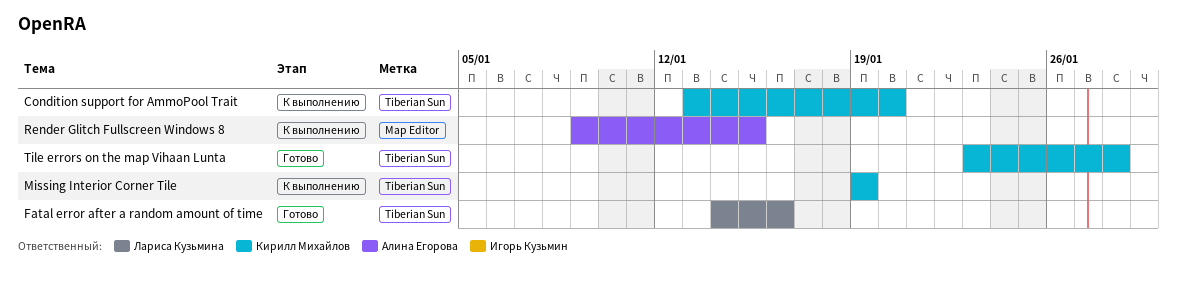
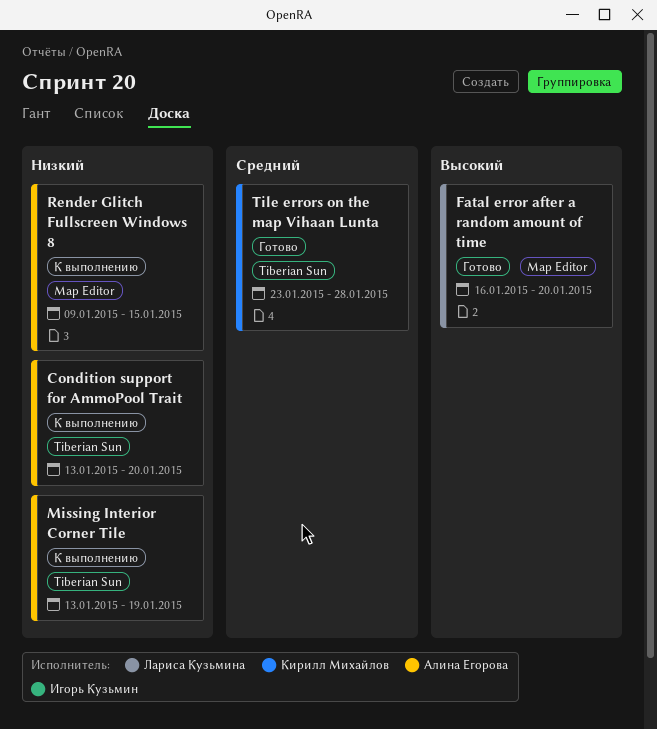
Condition support for AmmoPool Trait, owner: Кирилл Михайлов -> Алина Егорова
Fatal error after a random amount of time, label: Tiberian Sun -> Map Editor
Fatal error after a random amount of time, start: Jan 14 -> Jan 16
Fatal error after a random amount of time, due: Jan 16 -> Jan 20
Missing Interior Corner Tile, owner: Кирилл Михайлов -> Алина Егорова
Missing Interior Corner Tile, start: Jan 19 -> Jan 13

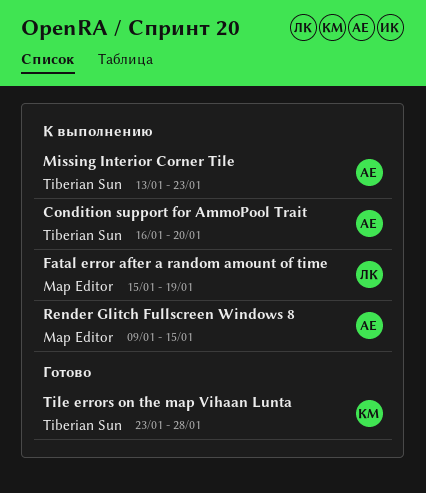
Condition support for AmmoPool Trait, start: Jan 13 -> Jan 16
Fatal error after a random amount of time, status: Готово -> К выполнению
Fatal error after a random amount of time, start: Jan 16 -> Jan 15
Fatal error after a random amount of time, due: Jan 20 -> Jan 19
Missing Interior Corner Tile, due: Jan 19 -> Jan 23

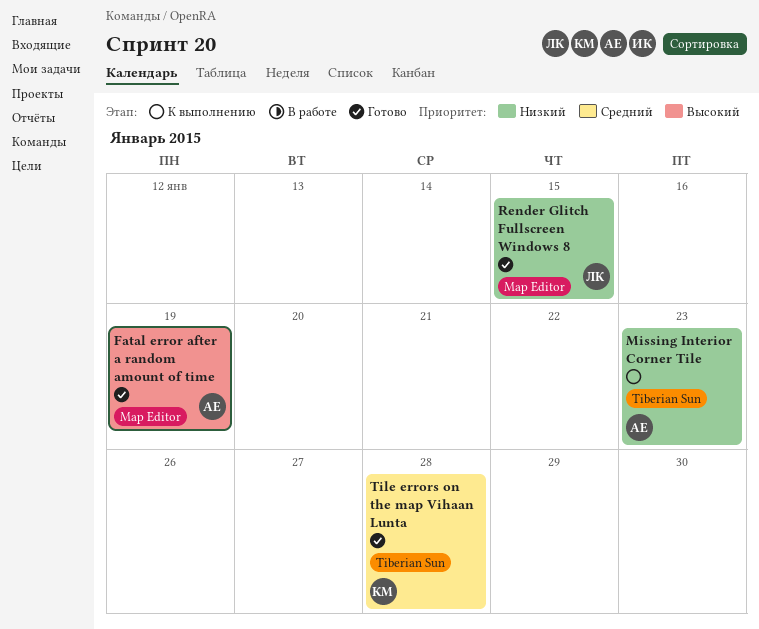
Condition support for AmmoPool Trait: present -> none
Fatal error after a random amount of time, status: К выполнению -> Готово
Fatal error after a random amount of time, owner: ЛК -> АЕ
Render Glitch Fullscreen Windows 8, status: К выполнению -> Готово
Render Glitch Fullscreen Windows 8, owner: АЕ -> ЛК

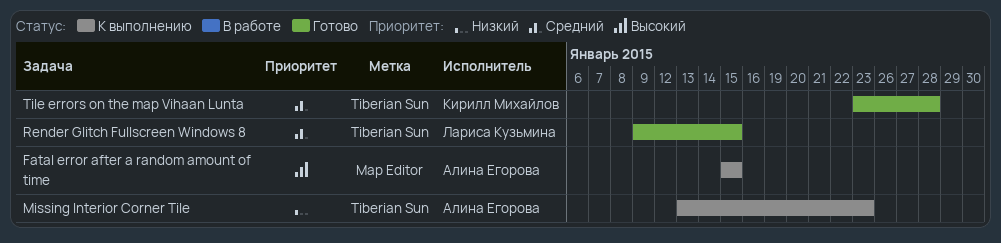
Fatal error after a random amount of time, status: Готово -> К выполнению
Fatal error after a random amount of time, due: Jan 19 -> Jan 15
Render Glitch Fullscreen Windows 8, priority: Низкий -> Средний
Render Glitch Fullscreen Windows 8, label: Map Editor -> Tiberian Sun

